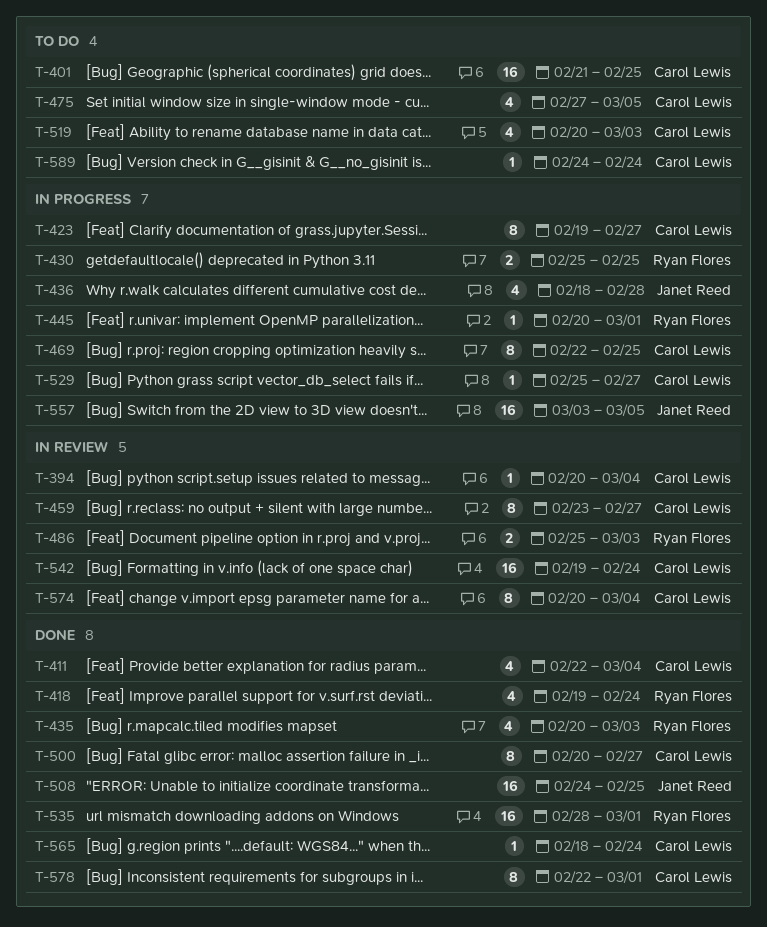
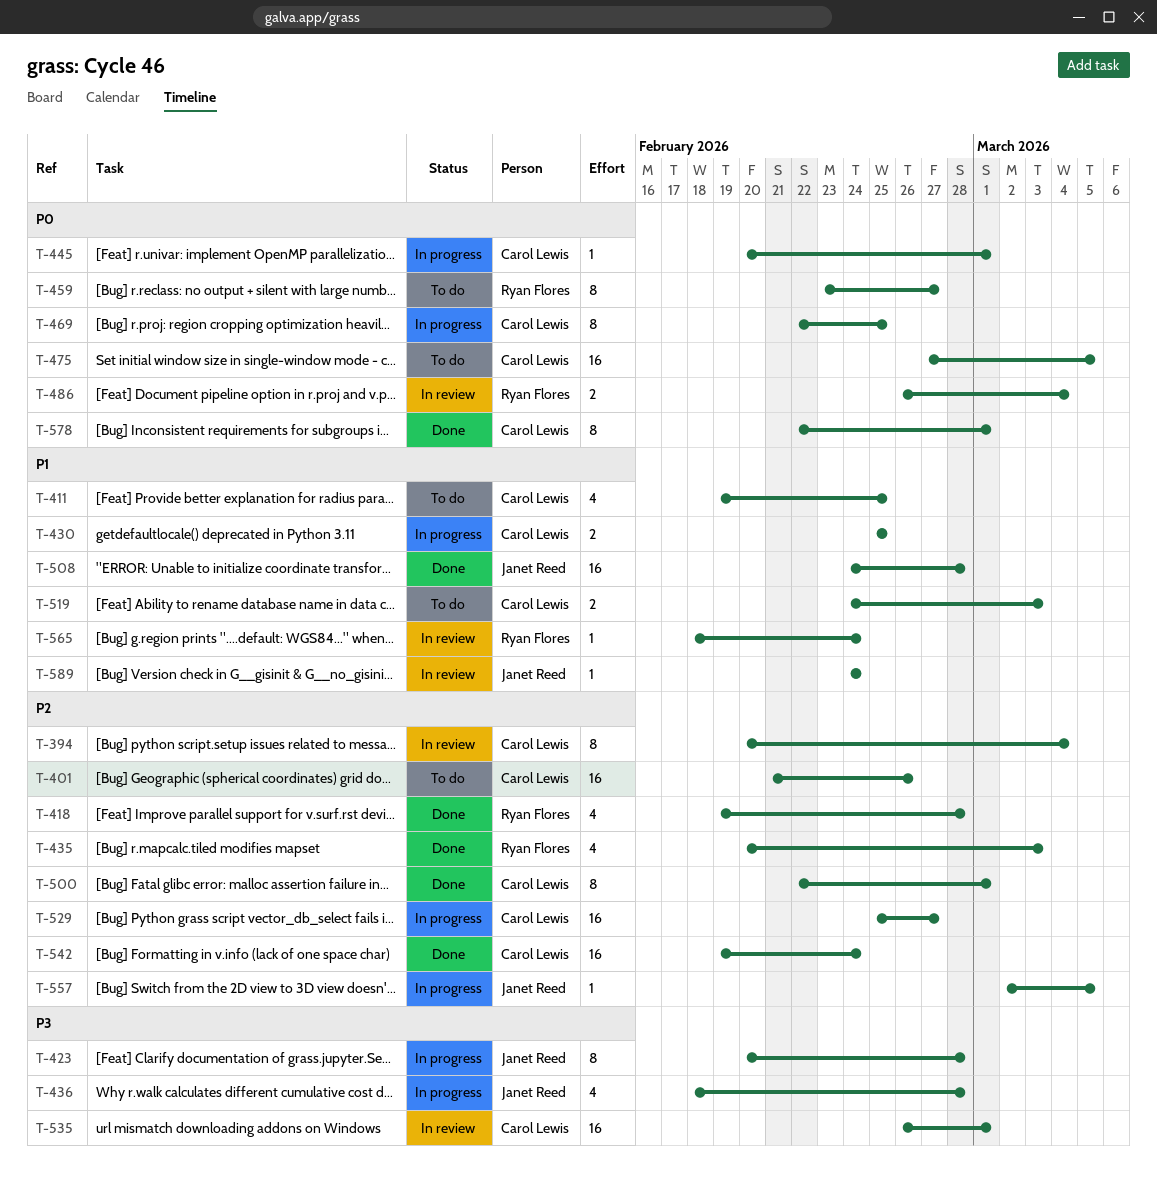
T-394, estimate: 1 -> 8
T-401, due: Feb 25 -> Feb 26
T-411, status: Done -> To do
T-411, start: Feb 22 -> Feb 19
T-411, due: Mar 4 -> Feb 25
T-418, due: Feb 24 -> Feb 28
T-423, owner: Carol Lewis -> Janet Reed
T-423, start: Feb 19 -> Feb 20
T-423, due: Feb 27 -> Feb 28
T-430, owner: Ryan Flores -> Carol Lewis
T-445, owner: Ryan Flores -> Carol Lewis
T-459, status: In review -> To do
T-459, owner: Carol Lewis -> Ryan Flores
T-475, estimate: 4 -> 16
T-486, start: Feb 25 -> Feb 26
T-486, due: Mar 3 -> Mar 4
T-500, start: Feb 20 -> Feb 22
T-500, due: Feb 27 -> Mar 1
T-508, due: Feb 25 -> Feb 28
T-519, estimate: 4 -> 2
T-519, start: Feb 20 -> Feb 24
T-529, estimate: 1 -> 16
T-535, status: Done -> In review
T-535, owner: Ryan Flores -> Carol Lewis
T-535, start: Feb 28 -> Feb 26
T-542, status: In review -> Done
T-557, estimate: 16 -> 1
T-557, start: Mar 3 -> Mar 2
T-565, status: Done -> In review
T-565, owner: Carol Lewis -> Ryan Flores
T-574: present -> none
T-589, status: To do -> In review
T-589, owner: Carol Lewis -> Janet Reed

